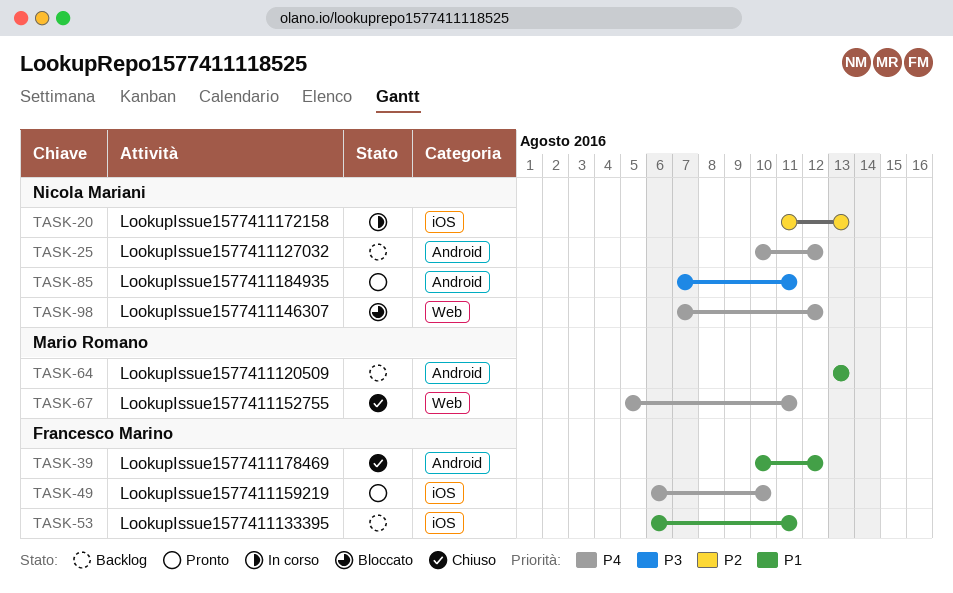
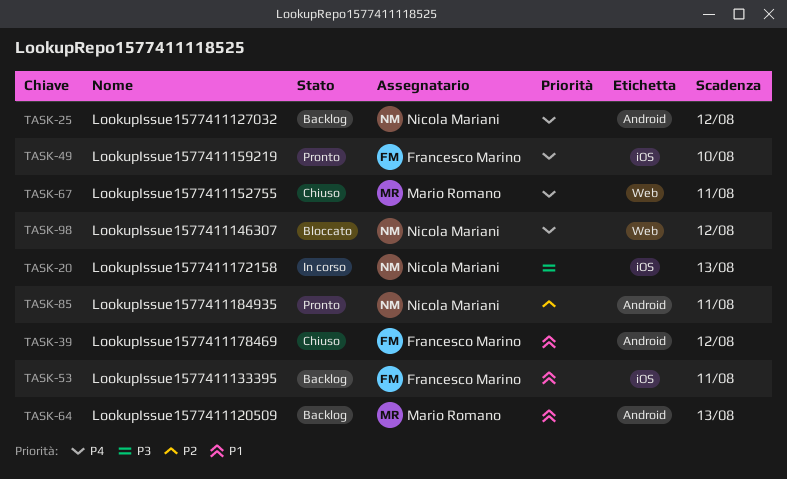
TASK-20, priority: P2 -> P3
TASK-85, priority: P3 -> P2

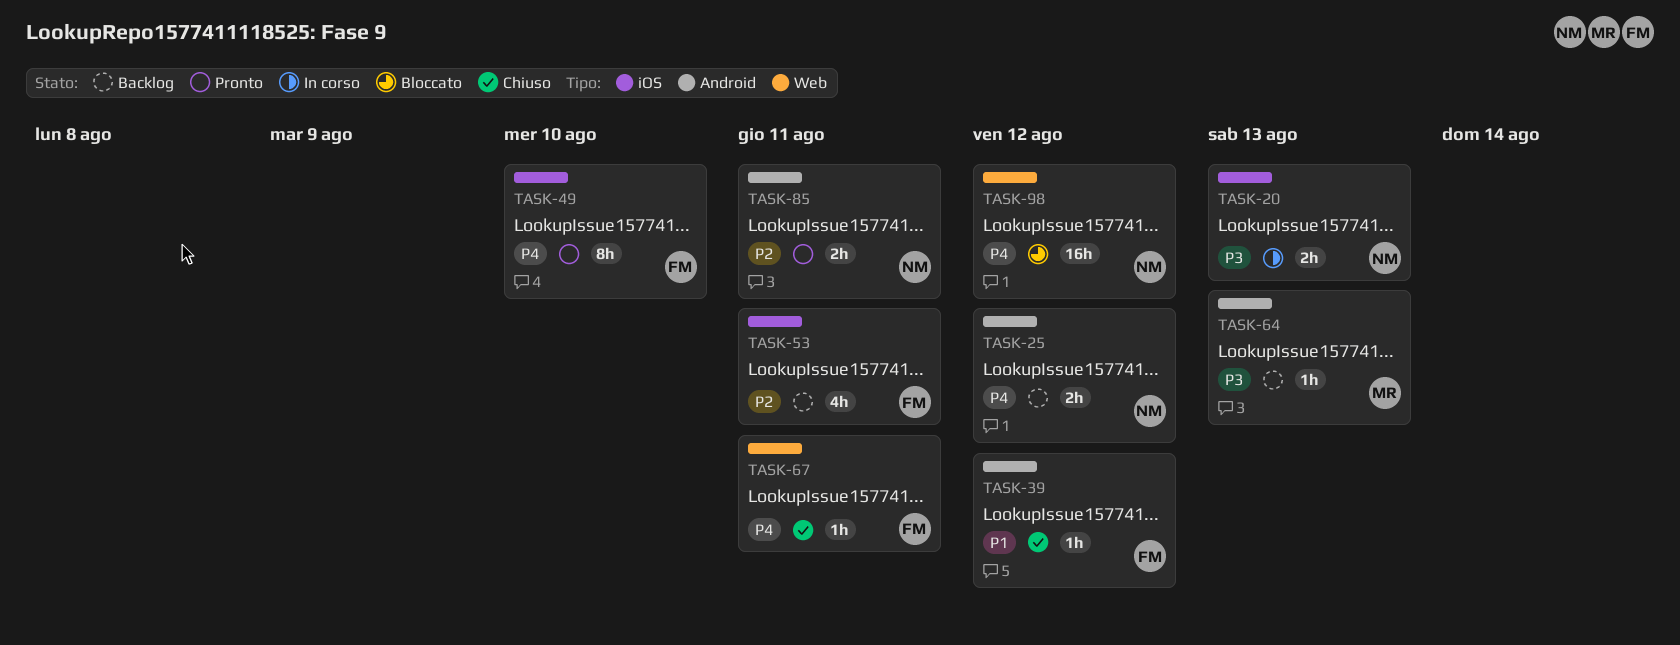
TASK-53, priority: P1 -> P2
TASK-64, priority: P1 -> P3
TASK-67, owner: Mario Romano -> Francesco Marino

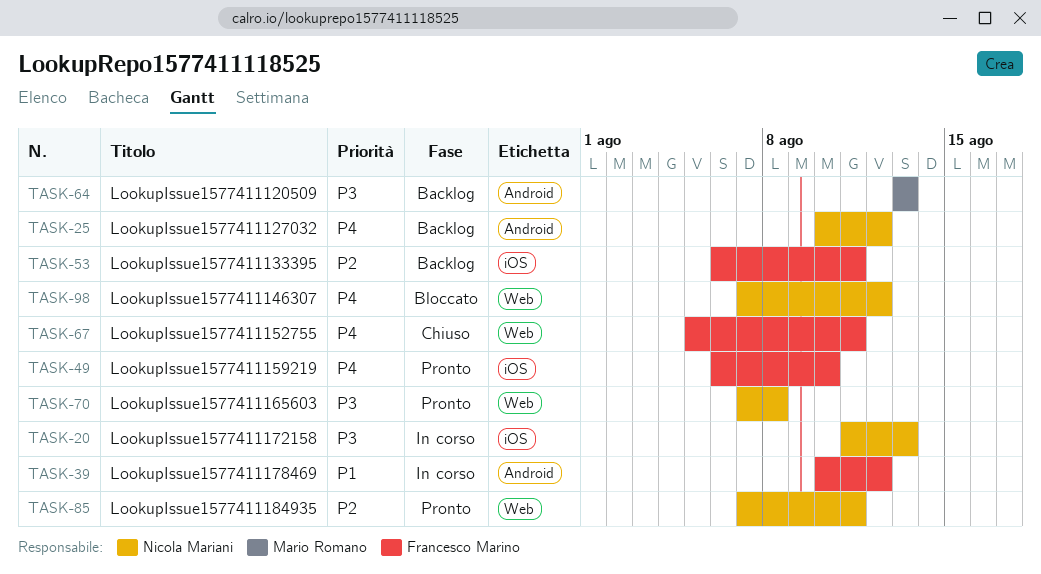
TASK-39, status: Chiuso -> In corso
TASK-70: none -> present
TASK-85, label: Android -> Web

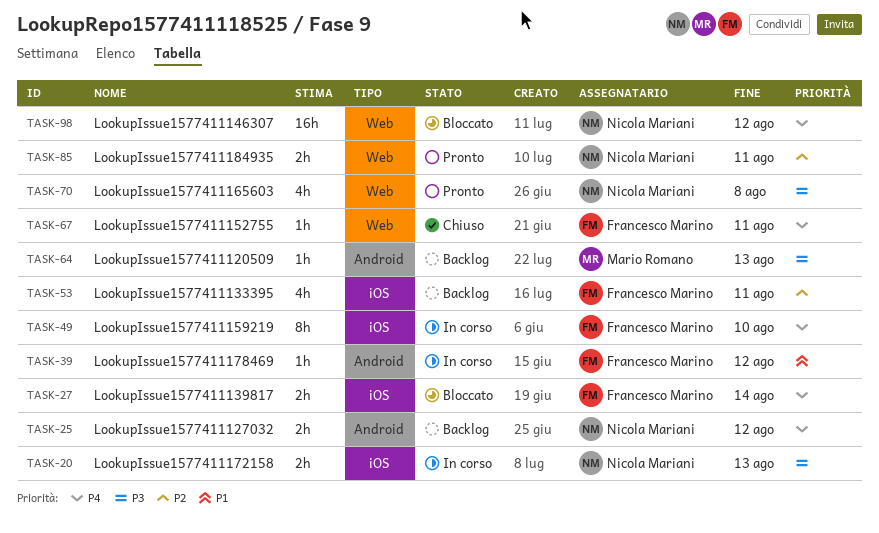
TASK-27: none -> present
TASK-49, status: Pronto -> In corso

